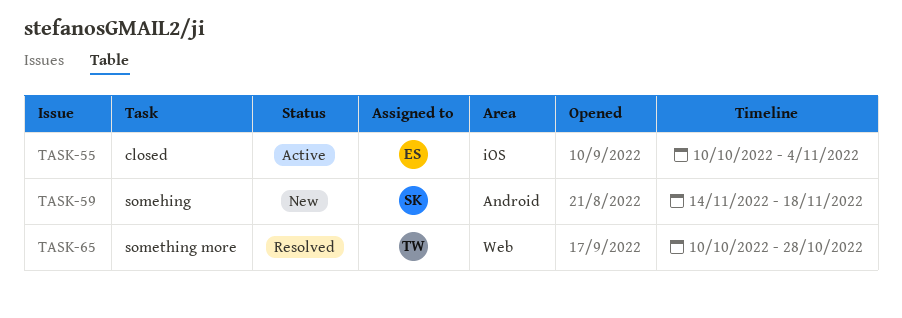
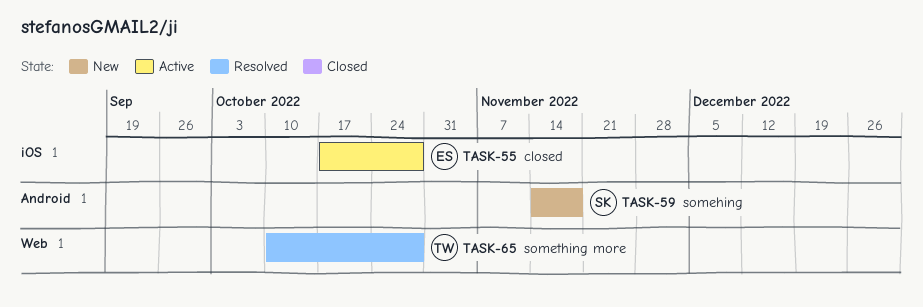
TASK-55, start: Oct 10 -> Oct 17
TASK-55, due: Nov 4 -> Oct 28

